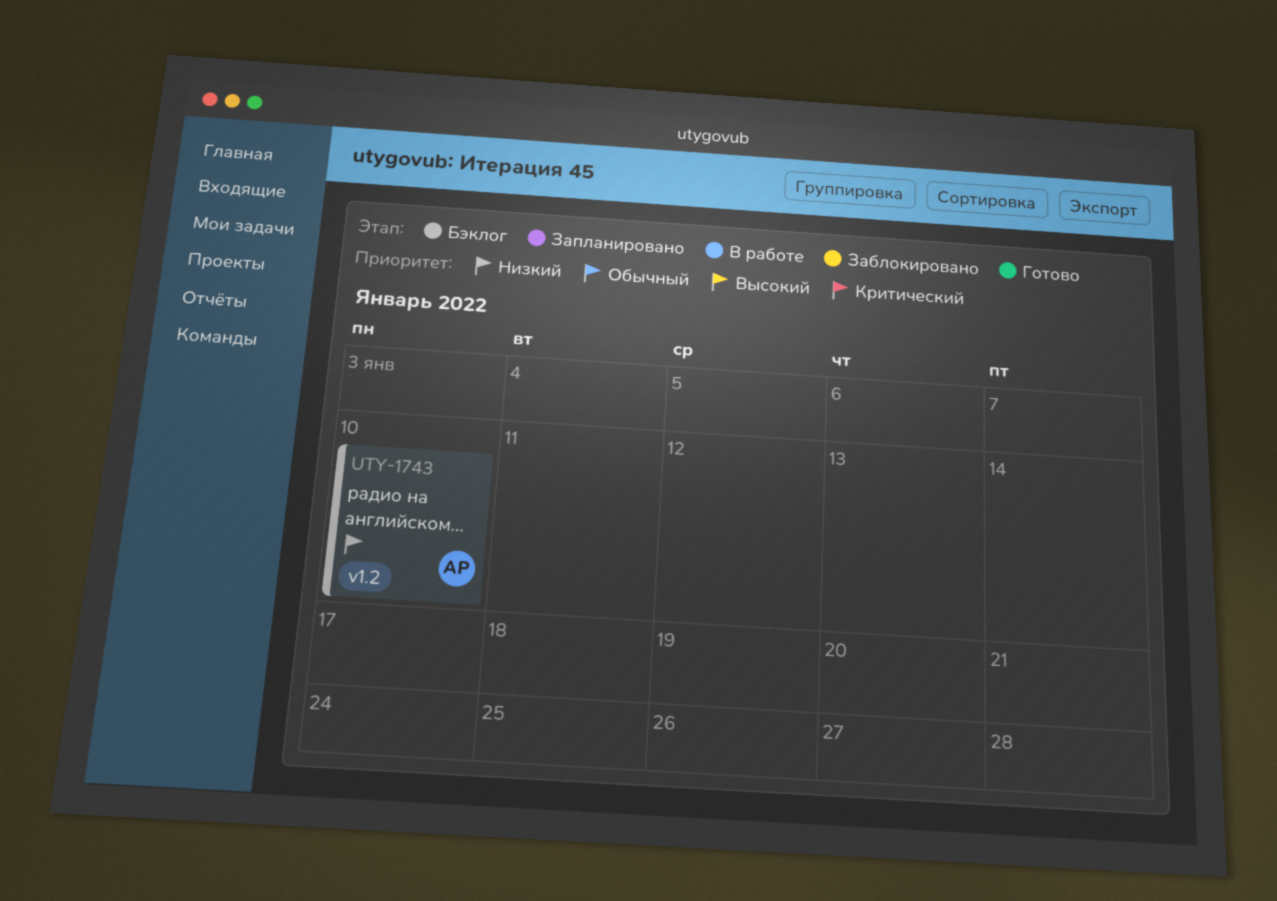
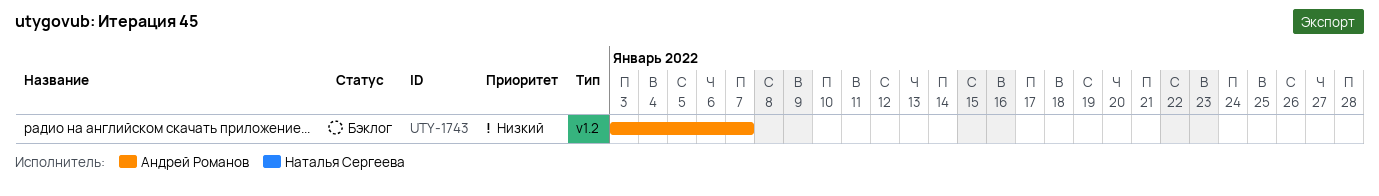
UTY-1743, due: Jan 10 -> Jan 7

